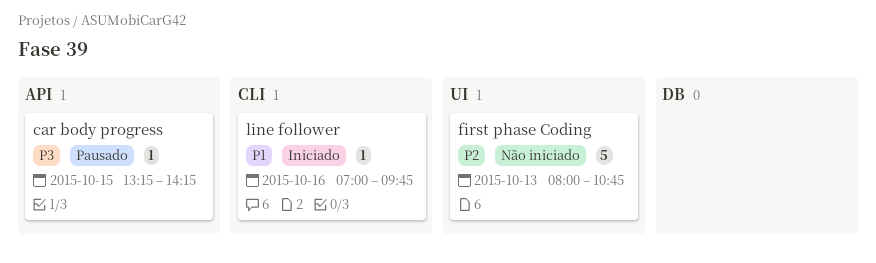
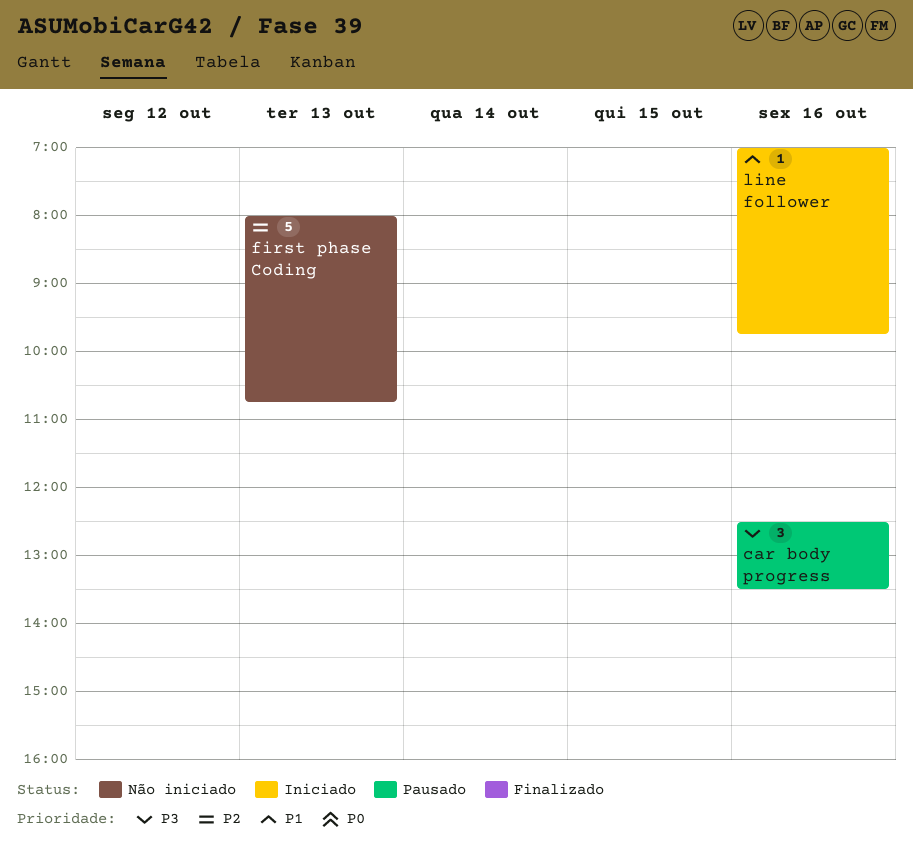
car body progress, estimate: 1 -> 3
car body progress, day: Oct 15 -> Oct 16
car body progress, begins: 13:15 -> 12:30
car body progress, ends: 14:15 -> 13:30

